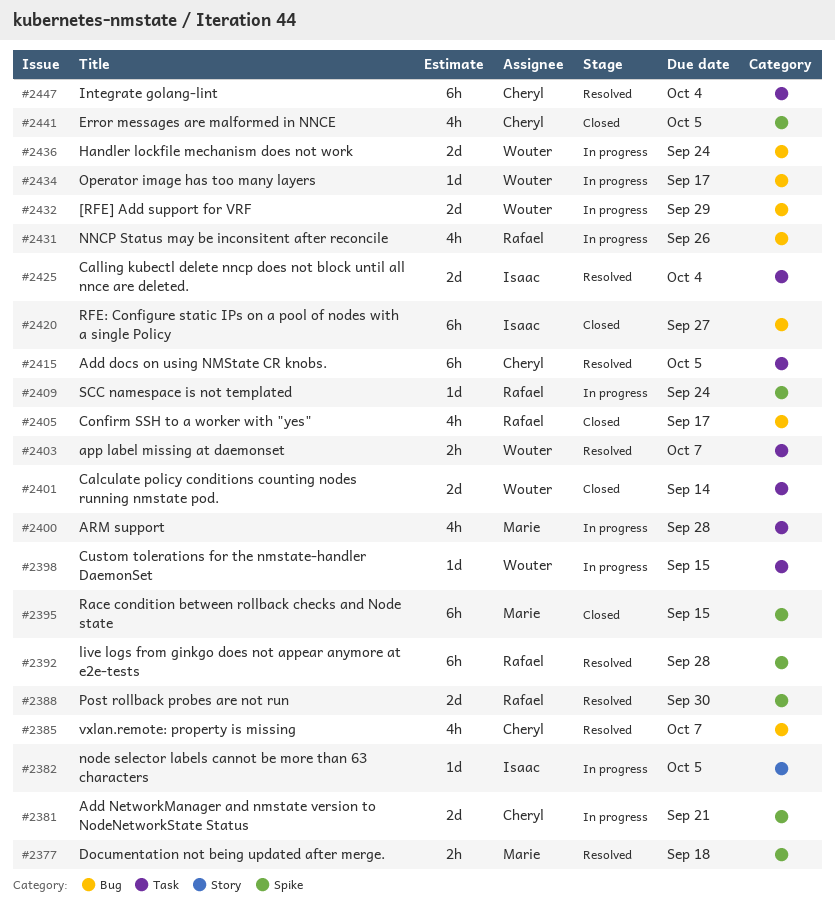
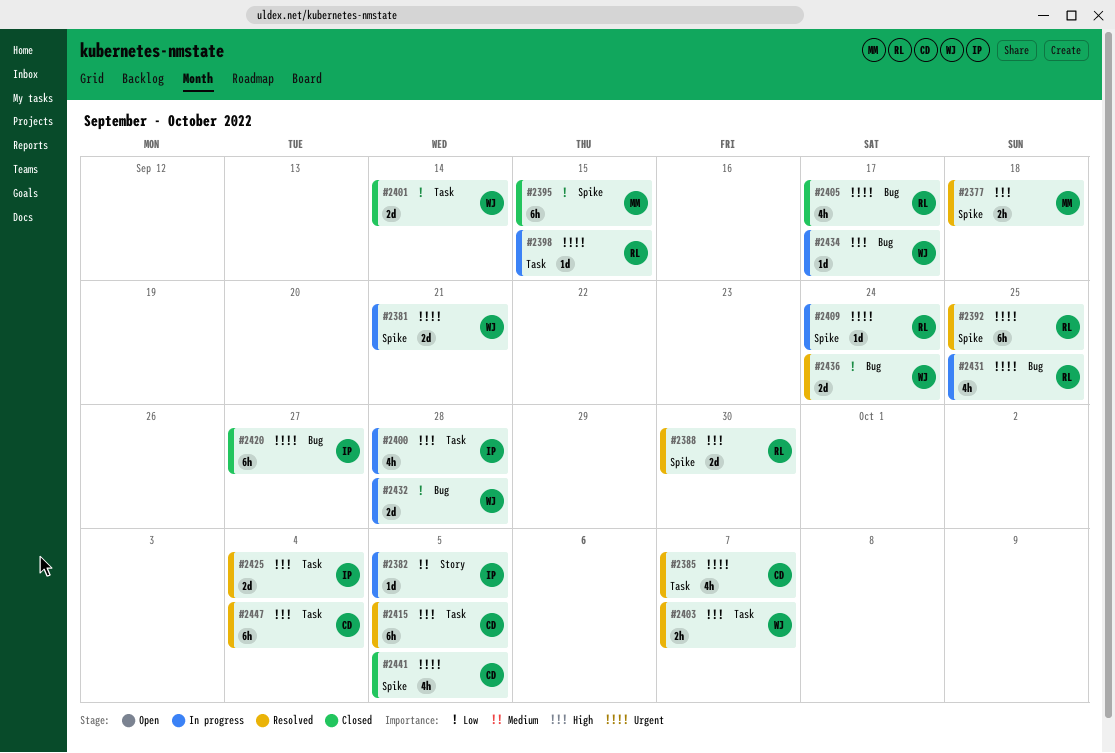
#2381, owner: Cheryl -> Wouter
#2385, label: Bug -> Task
#2392, due: Sep 28 -> Sep 25
#2398, owner: Wouter -> Rafael
#2400, owner: Marie -> Isaac
#2431, due: Sep 26 -> Sep 25
#2432, due: Sep 29 -> Sep 28
#2436, status: In progress -> Resolved

